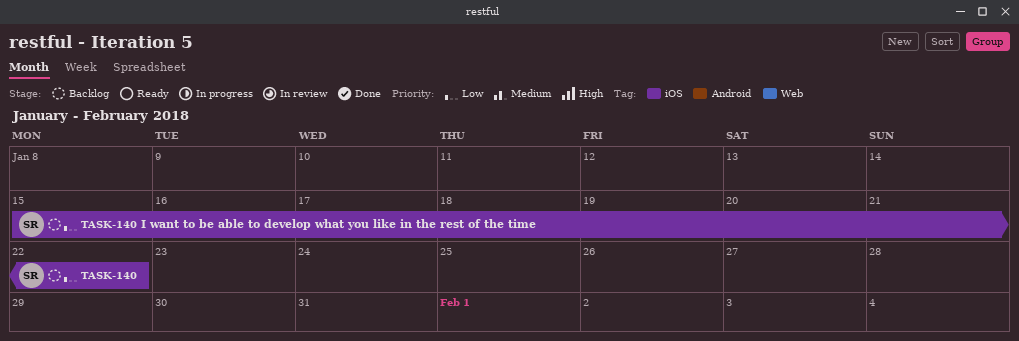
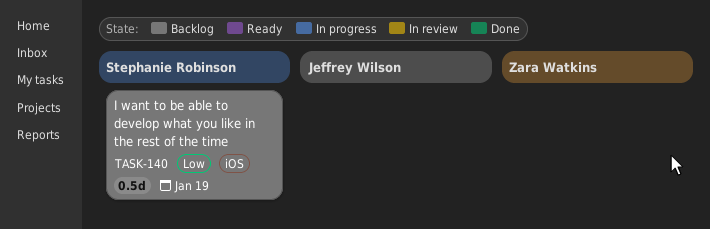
TASK-140, due: Jan 22 -> Jan 19

